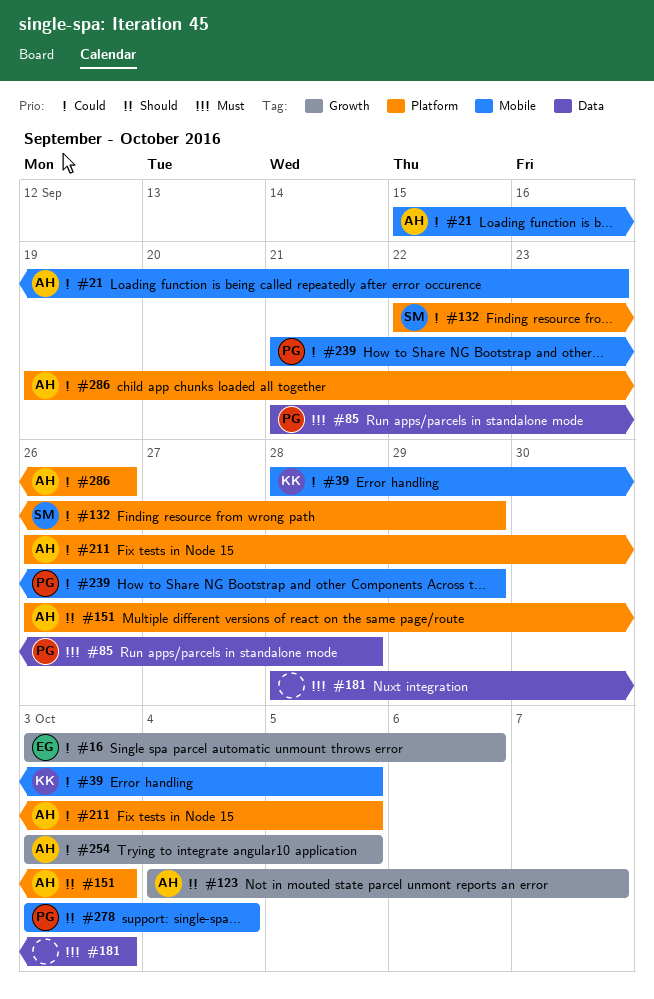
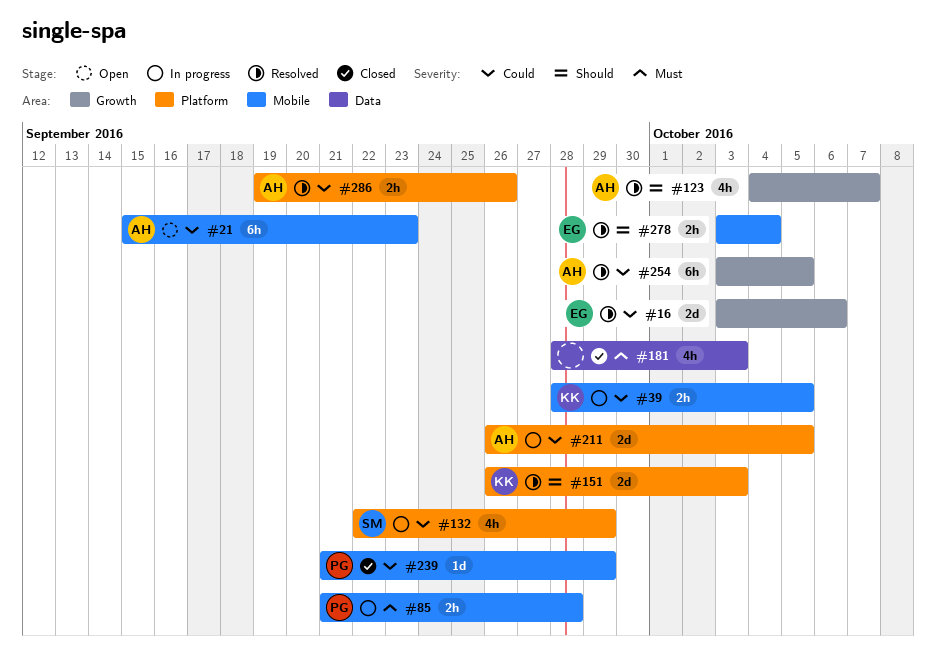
#85, label: Data -> Mobile
#151, owner: AH -> KK
#278, owner: PG -> EG

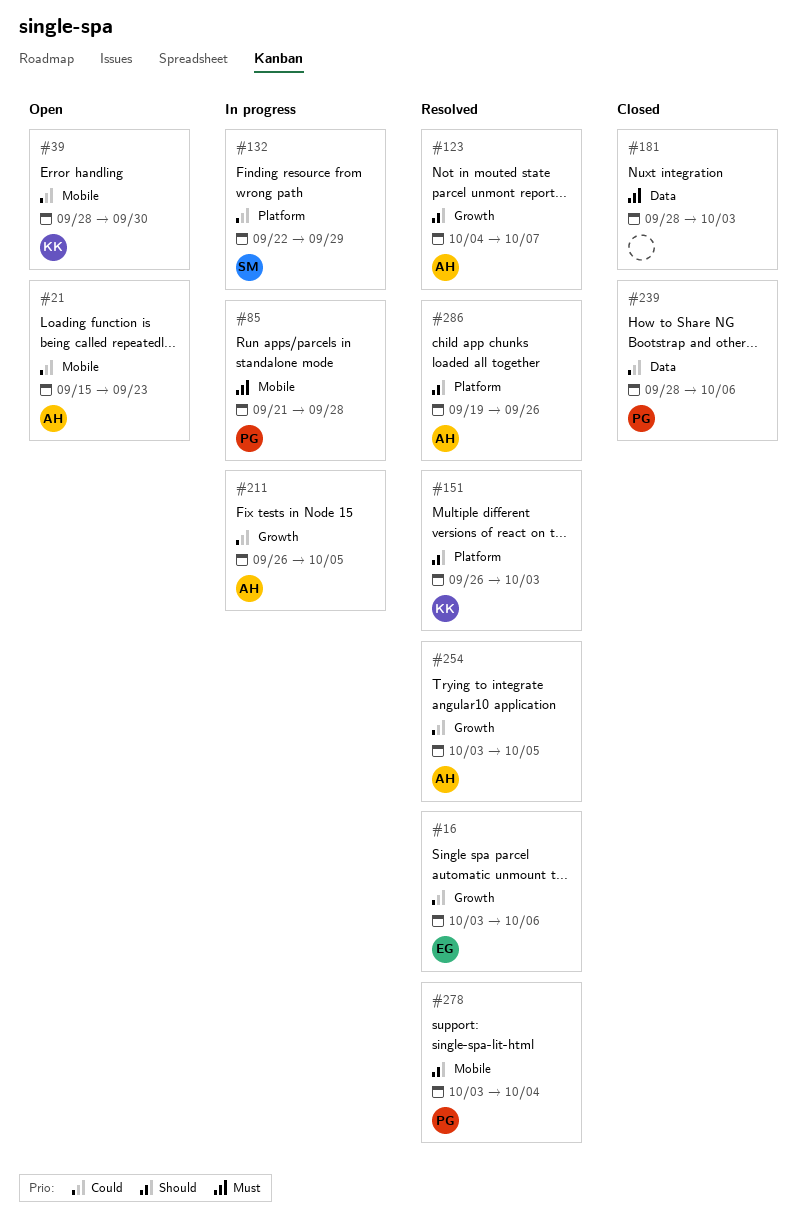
#39, status: In progress -> Open
#39, due: Oct 5 -> Sep 30
#211, label: Platform -> Growth
#239, label: Mobile -> Data
#239, start: Sep 21 -> Sep 28
#239, due: Sep 29 -> Oct 6
#278, owner: EG -> PG
#286, priority: Could -> Should

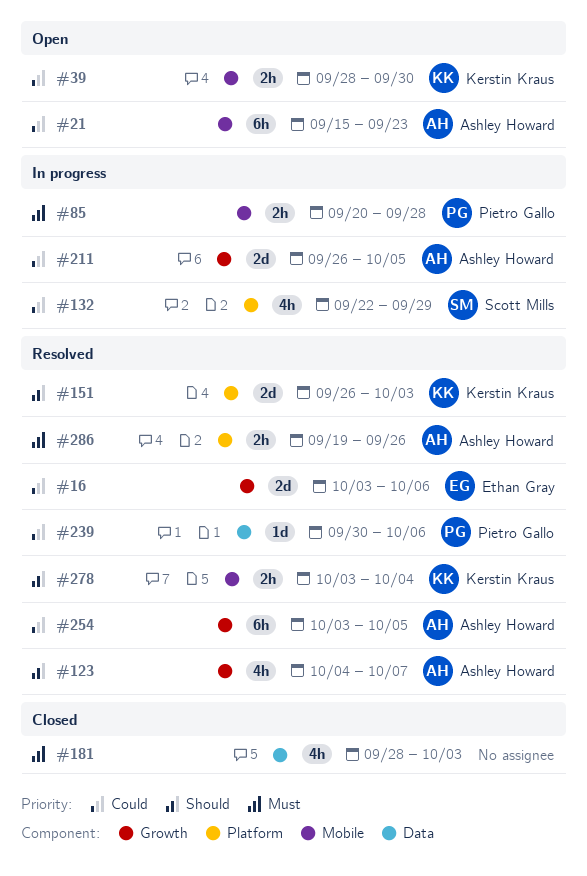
#85, start: Sep 21 -> Sep 20
#239, status: Closed -> Resolved
#239, start: Sep 28 -> Sep 30
#278, owner: Pietro Gallo -> Kerstin Kraus
#286, priority: Should -> Must

